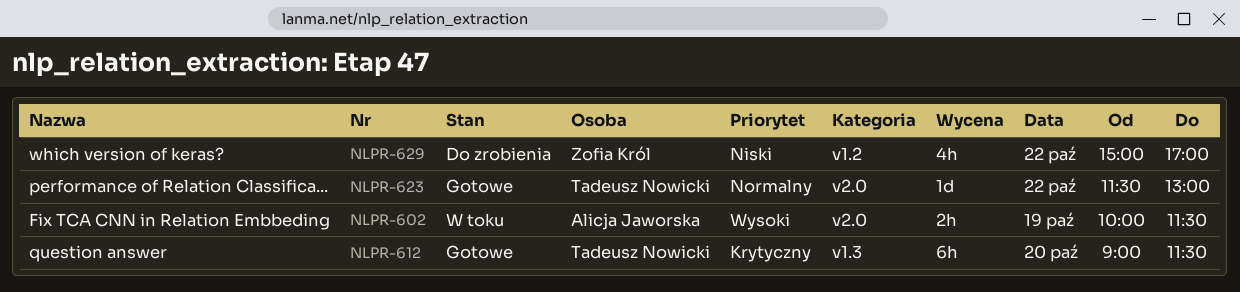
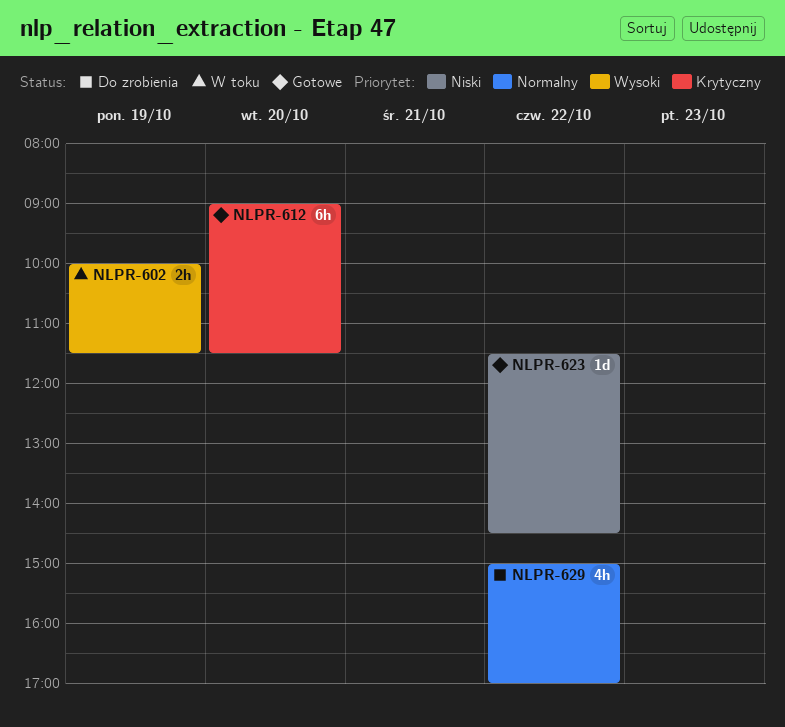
NLPR-623, priority: Normalny -> Niski
NLPR-623, ends: 13:00 -> 14:30
NLPR-629, priority: Niski -> Normalny

